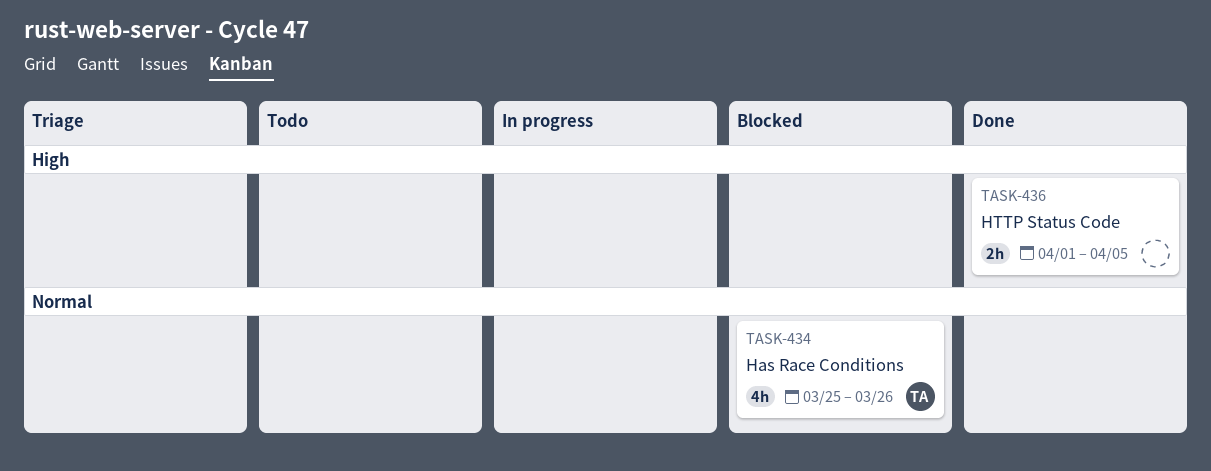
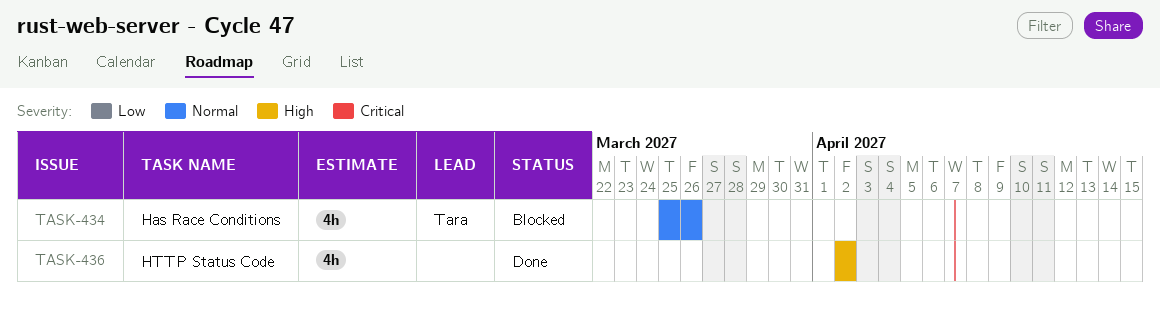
TASK-436, estimate: 2h -> 4h
TASK-436, start: Apr 1 -> Apr 2
TASK-436, due: Apr 5 -> Apr 2

